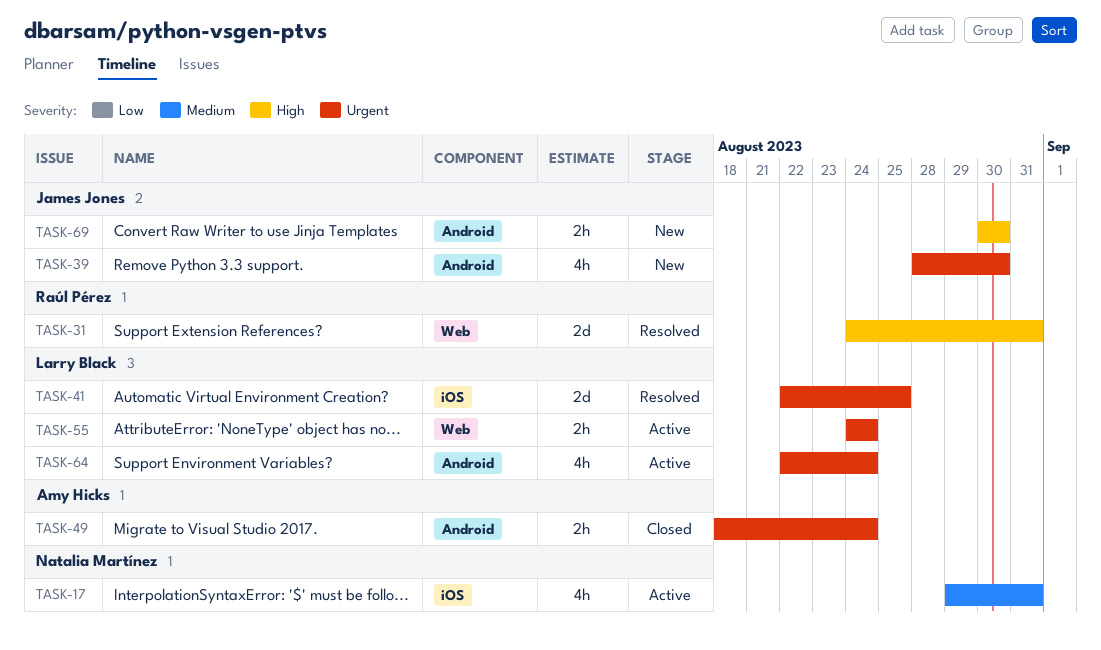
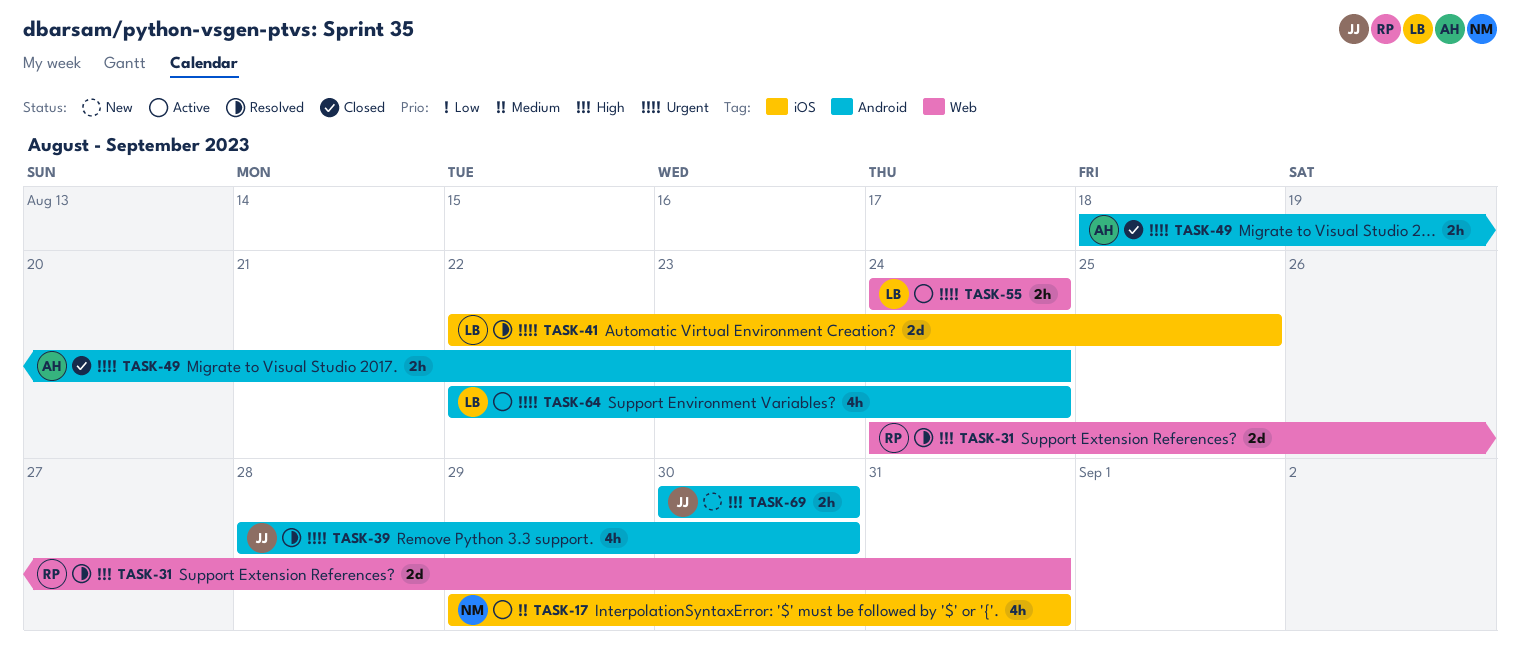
TASK-39, status: New -> Resolved

